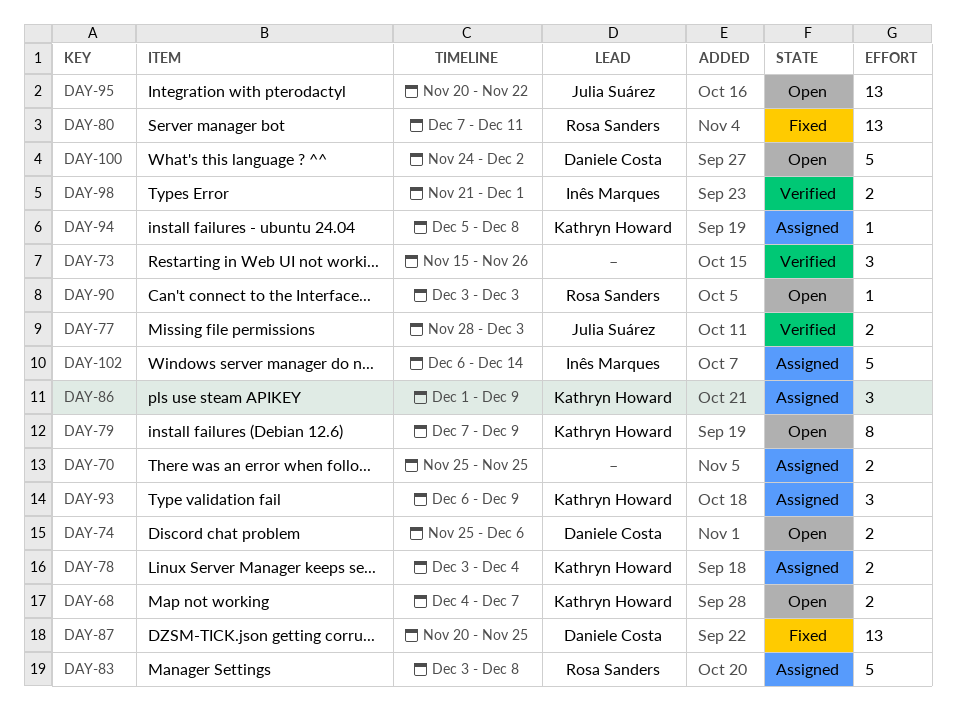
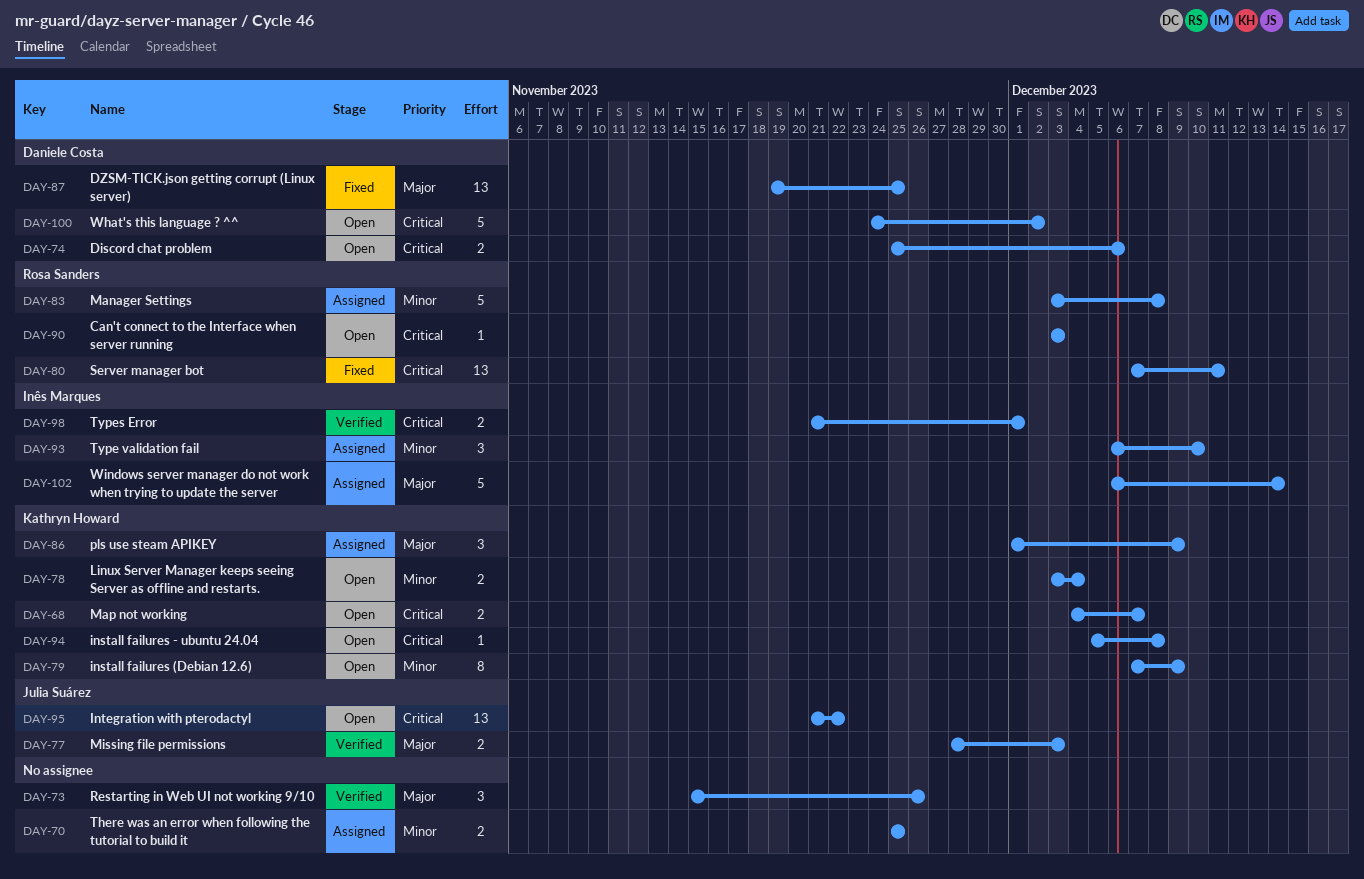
DAY-78, status: Assigned -> Open
DAY-87, start: Nov 20 -> Nov 19
DAY-93, owner: Kathryn Howard -> Inês Marques
DAY-93, due: Dec 9 -> Dec 10
DAY-94, status: Assigned -> Open
DAY-95, start: Nov 20 -> Nov 21

